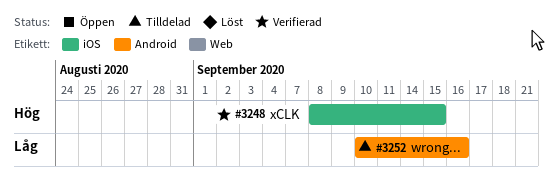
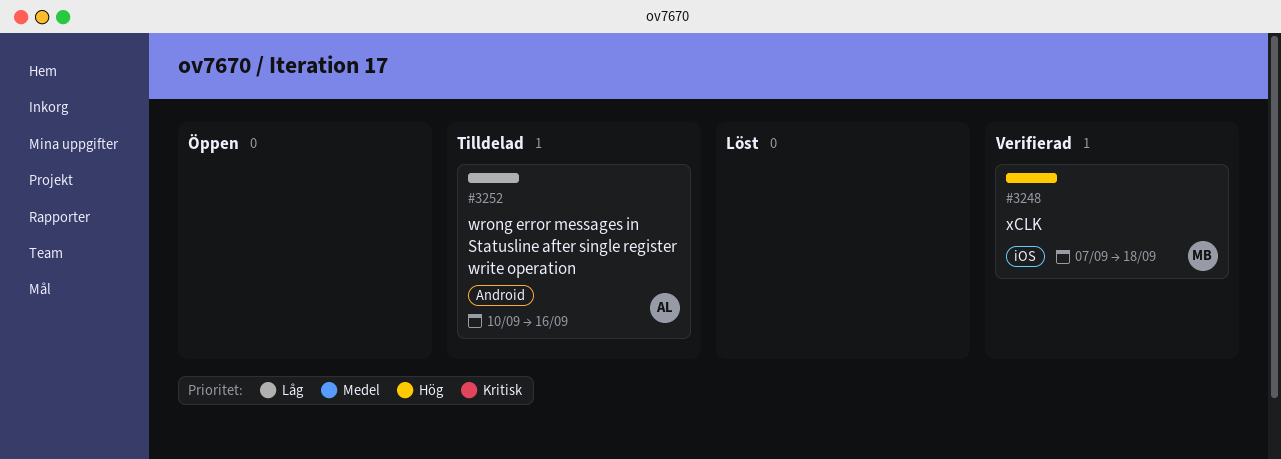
#3248, start: Sep 8 -> Sep 7
#3248, due: Sep 15 -> Sep 18

